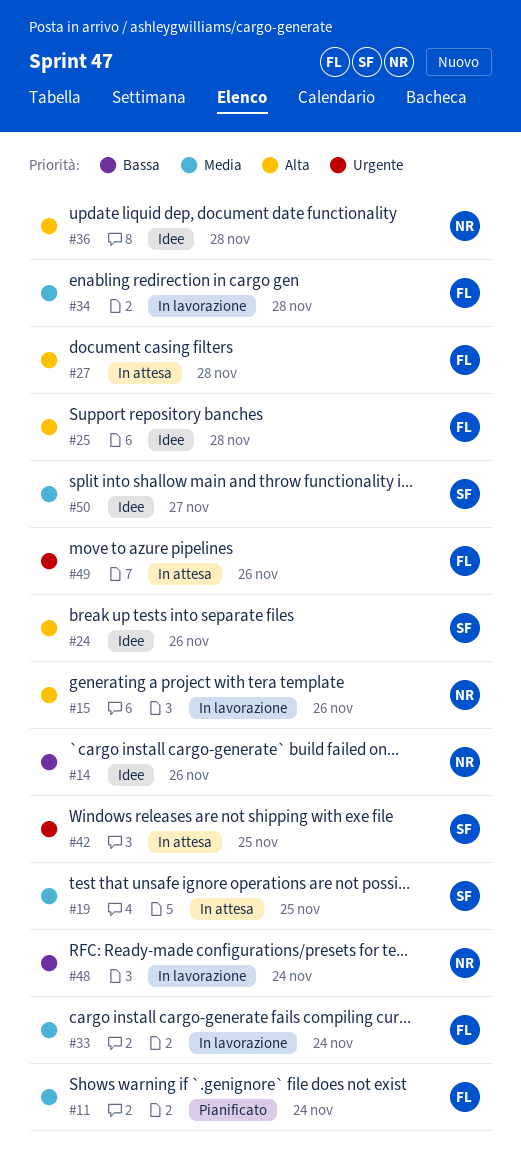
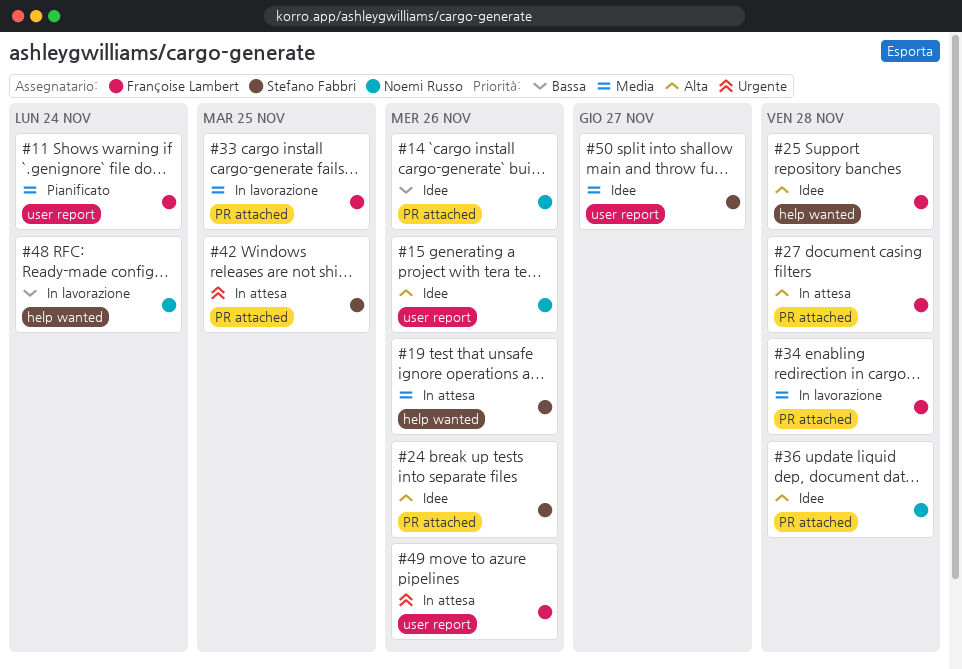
#15, status: In lavorazione -> Idee
#19, due: Nov 25 -> Nov 26
#33, due: Nov 24 -> Nov 25

